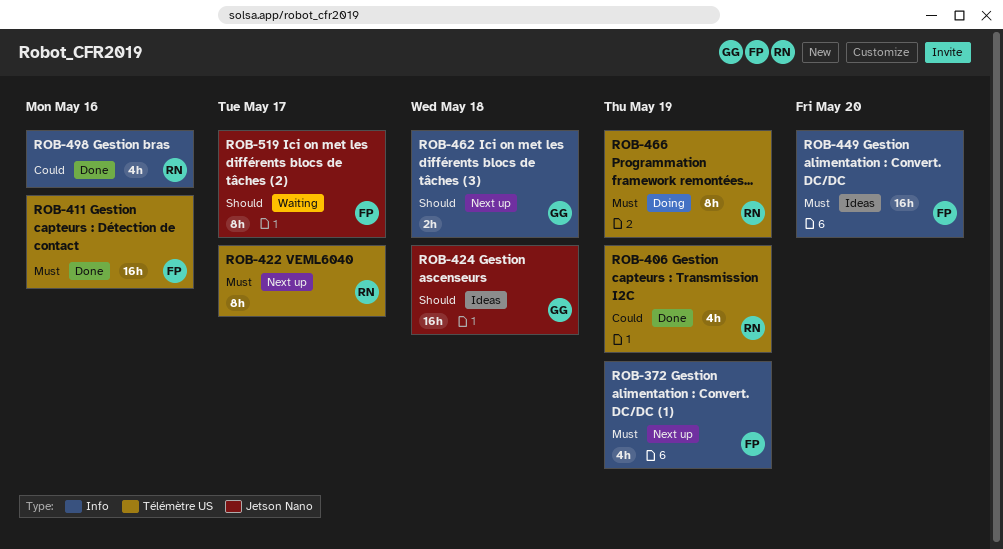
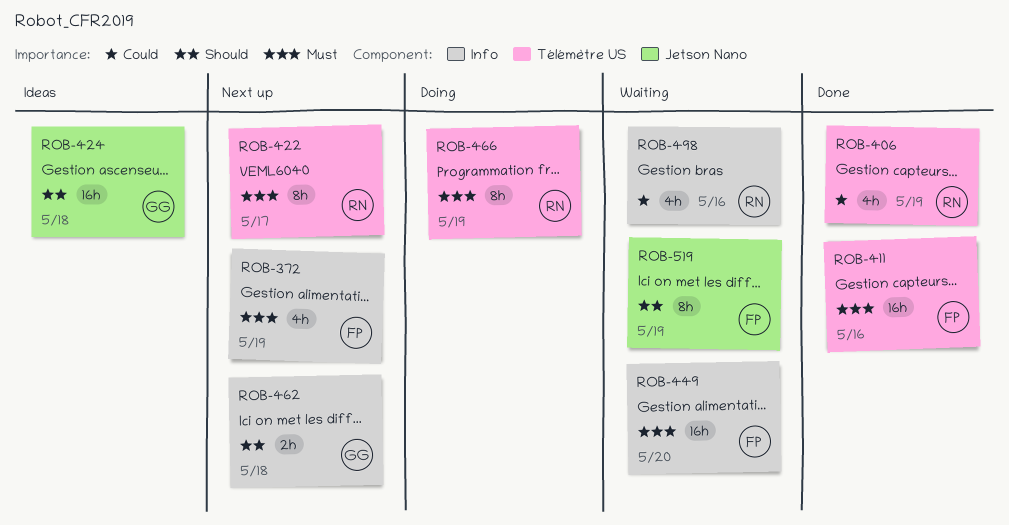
ROB-449, status: Ideas -> Waiting
ROB-498, status: Done -> Waiting
ROB-519, due: May 17 -> May 19

